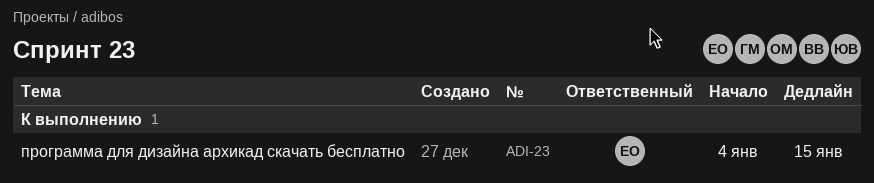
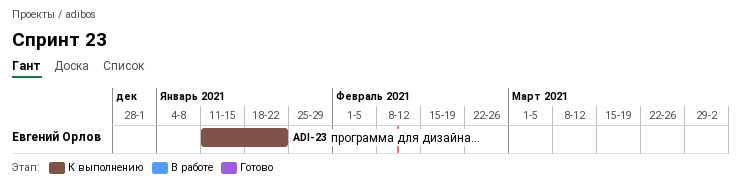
ADI-23, start: Jan 4 -> Jan 11
ADI-23, due: Jan 15 -> Jan 22

